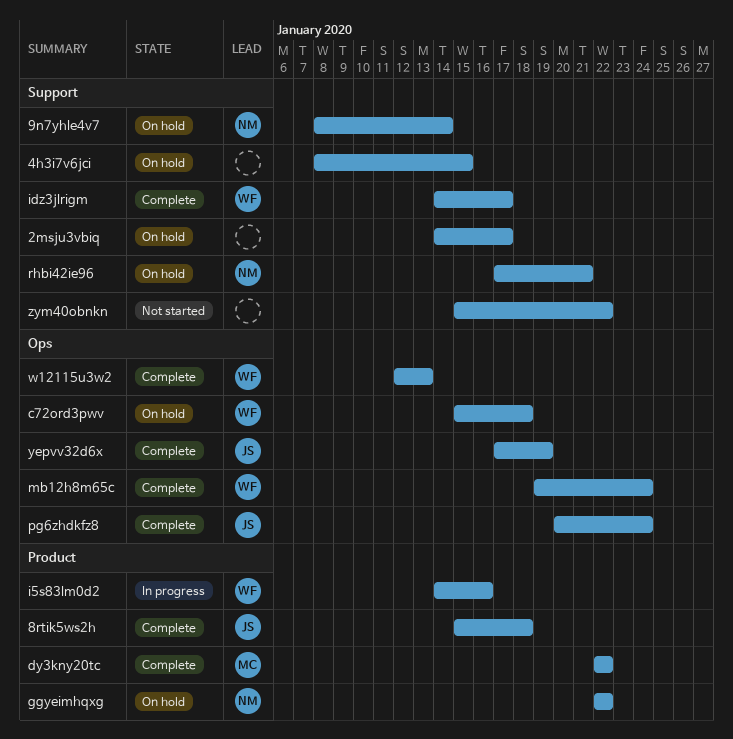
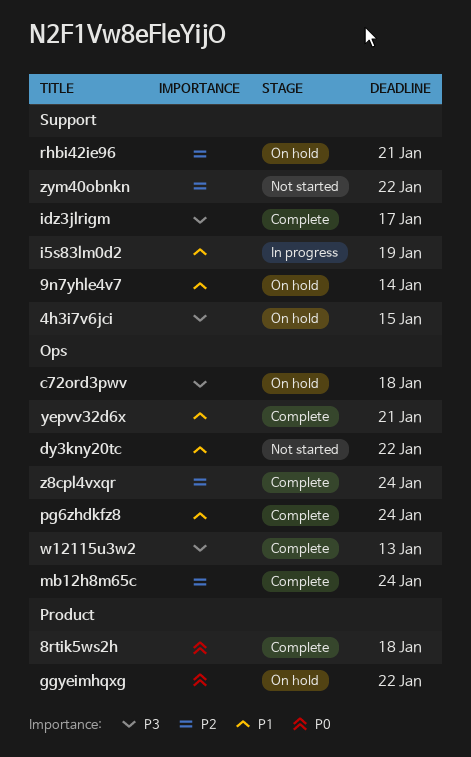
2msju3vbiq: present -> none
dy3kny20tc, status: Complete -> Not started
dy3kny20tc, label: Product -> Ops
i5s83lm0d2, label: Product -> Support
i5s83lm0d2, due: Jan 16 -> Jan 19
yepvv32d6x, due: Jan 19 -> Jan 21
z8cpl4vxqr: none -> present

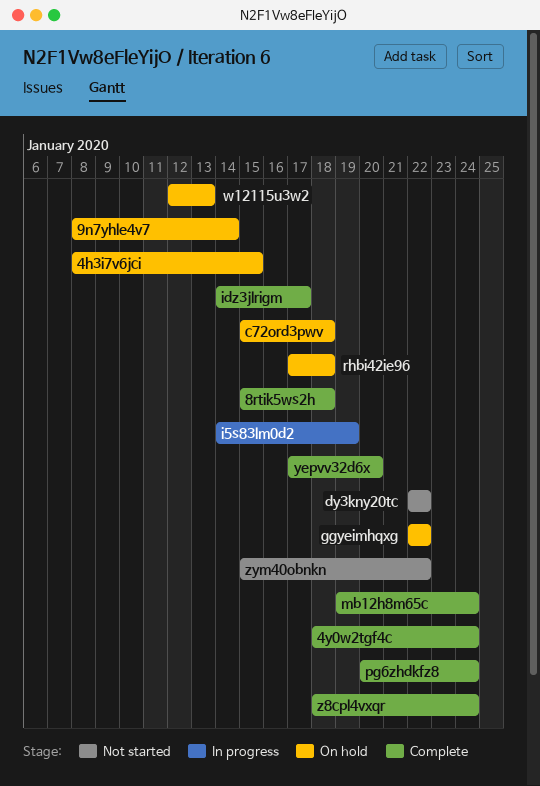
4y0w2tgf4c: none -> present
rhbi42ie96, due: Jan 21 -> Jan 18
w12115u3w2, status: Complete -> On hold
yepvv32d6x, due: Jan 21 -> Jan 20

